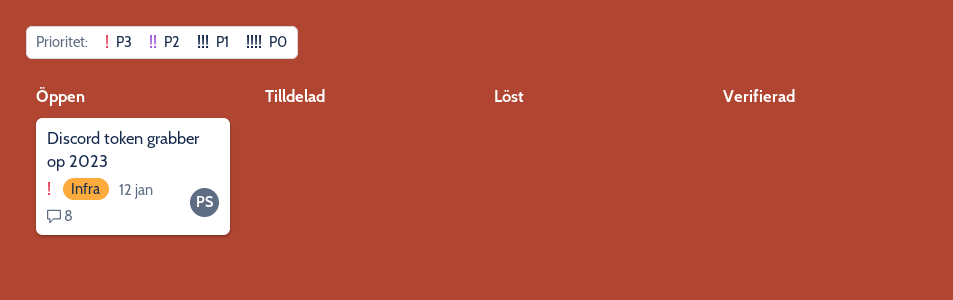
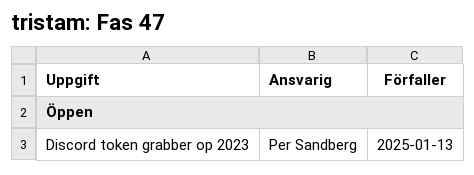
Discord token grabber op 2023, due: Jan 12 -> Jan 13

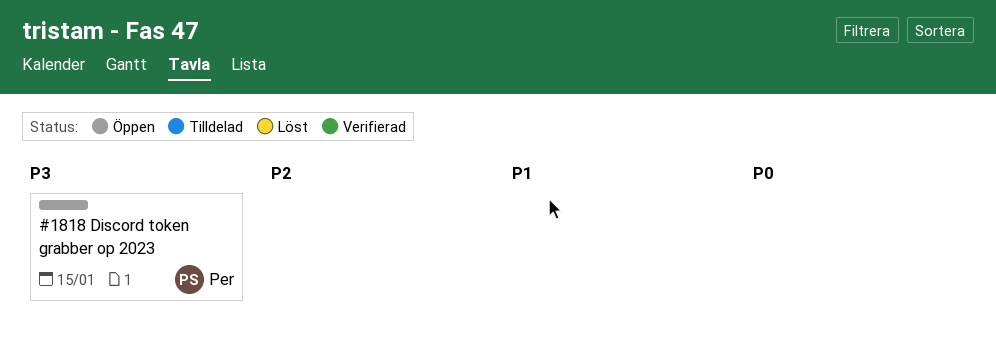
Discord token grabber op 2023, due: Jan 13 -> Jan 15

